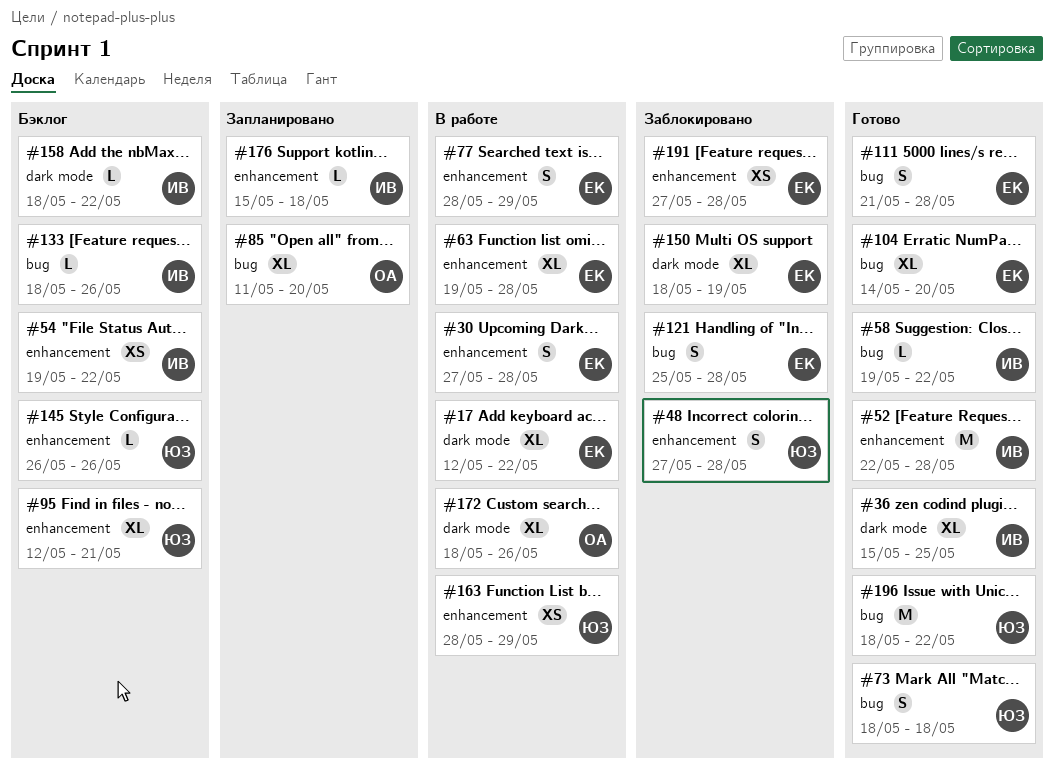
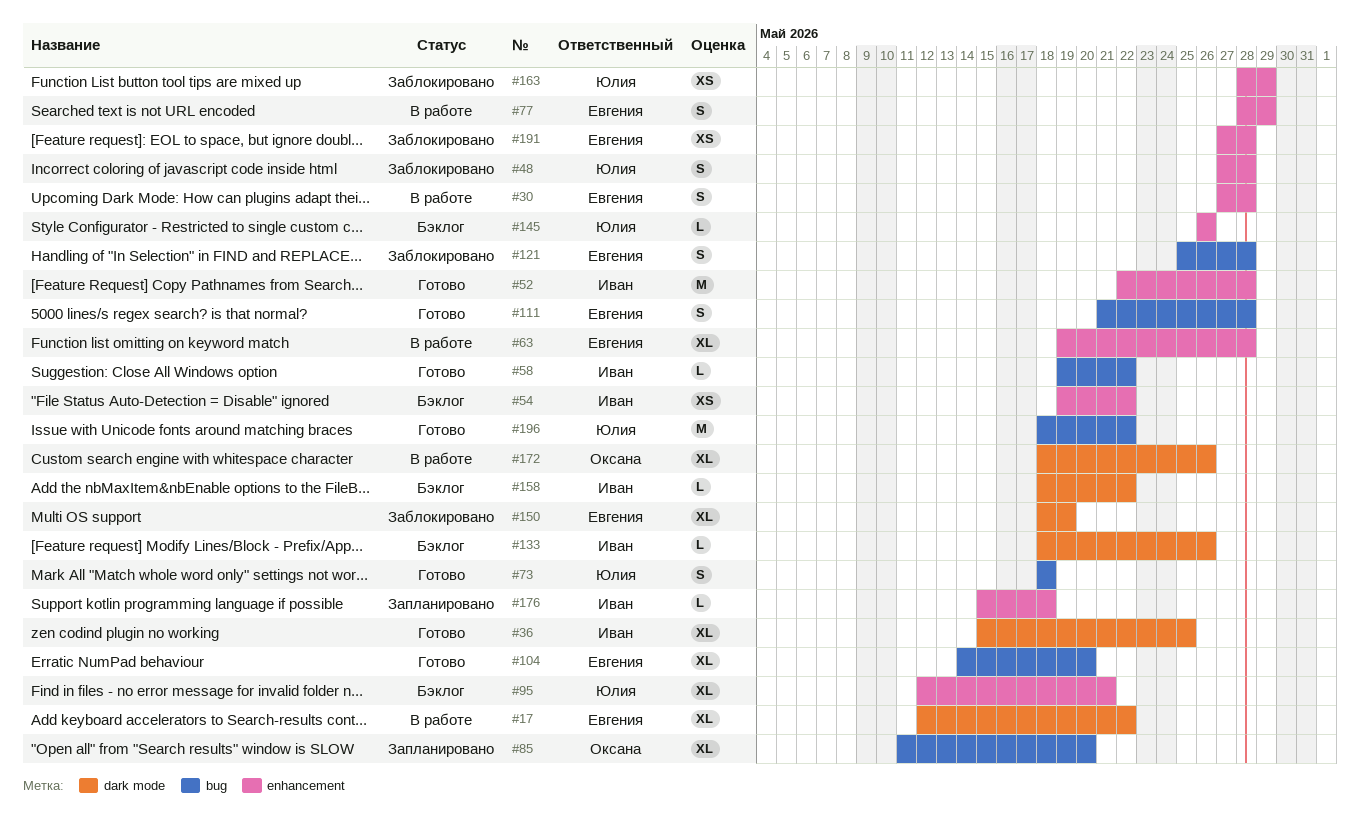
#133, label: bug -> dark mode
#163, status: В работе -> Заблокировано

